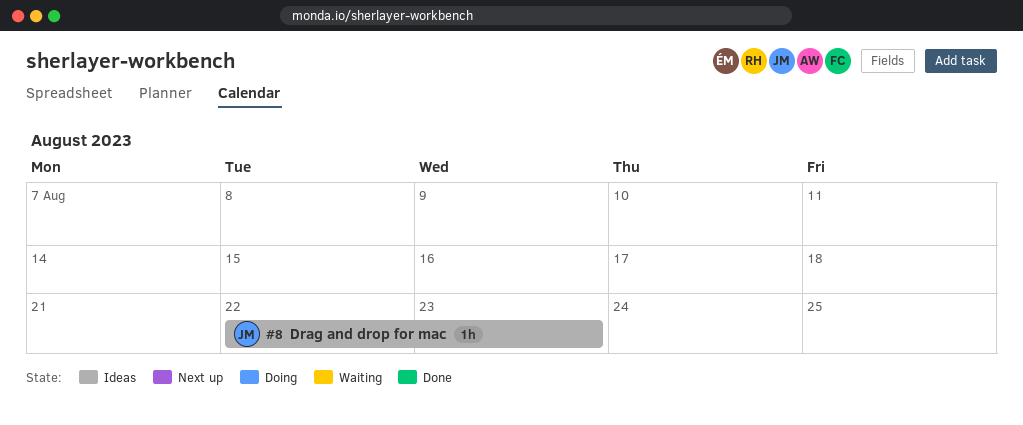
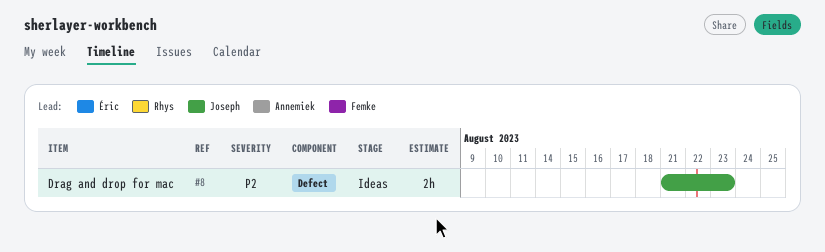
#8, estimate: 1h -> 2h
#8, start: Aug 22 -> Aug 21

